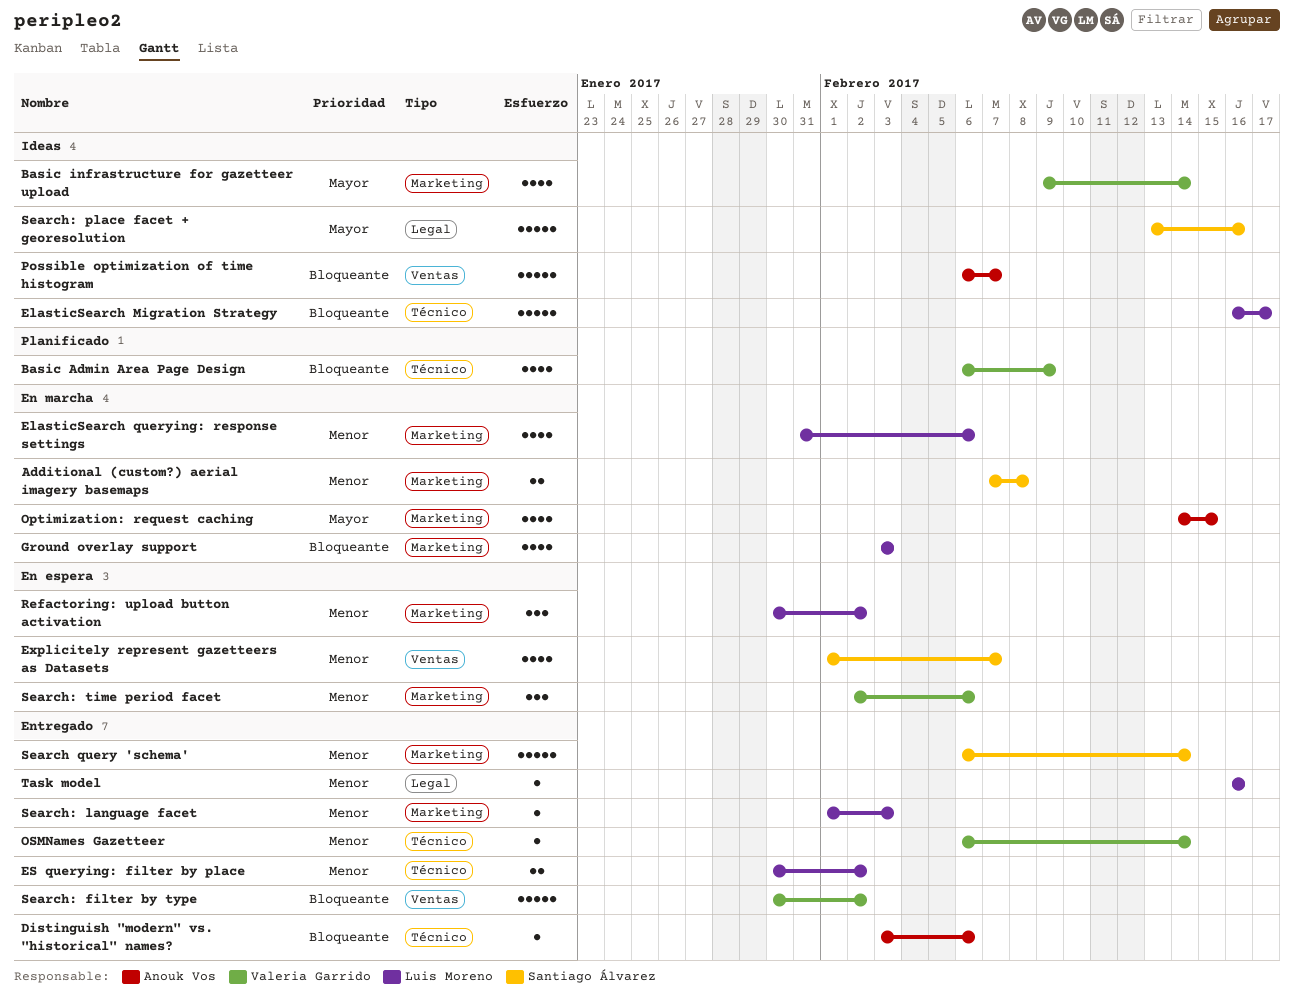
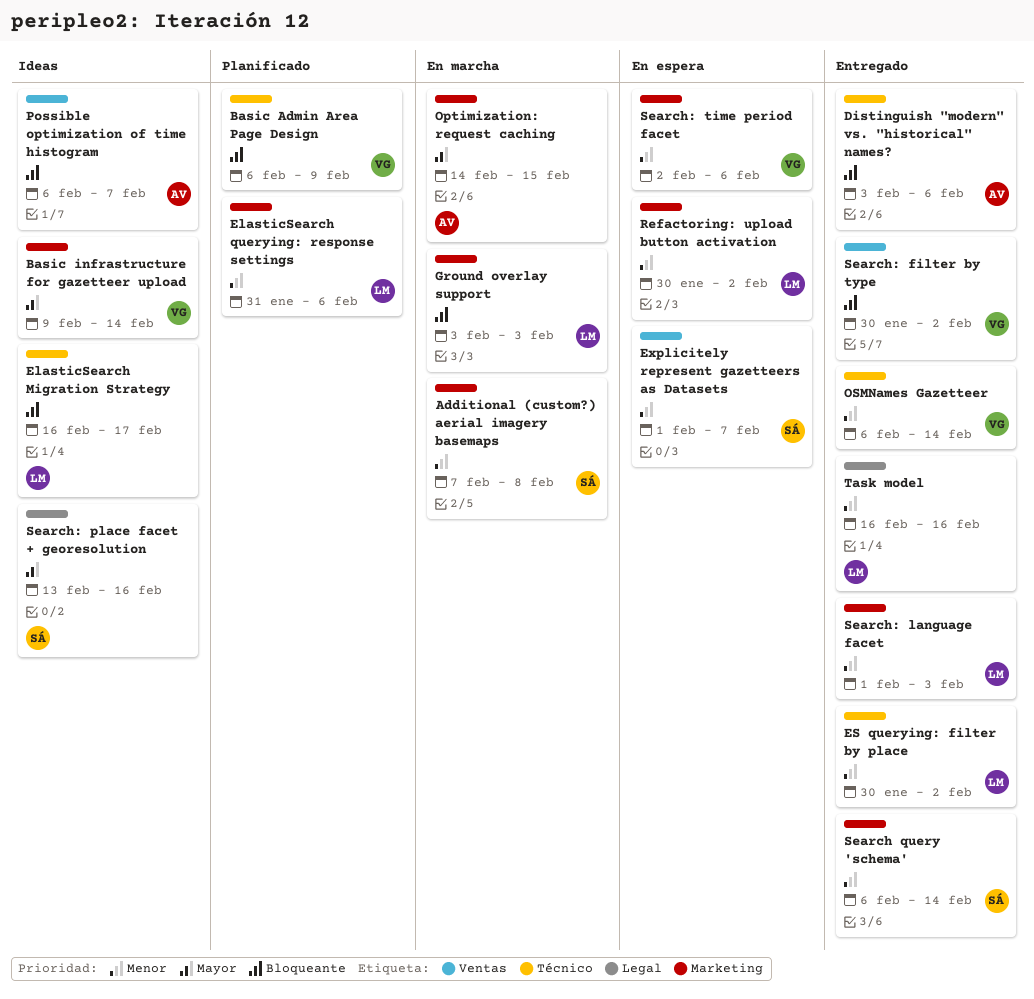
ElasticSearch querying: response settings, status: En marcha -> Planificado

